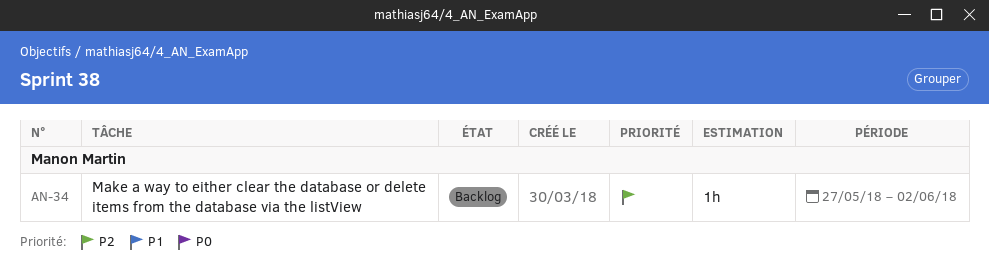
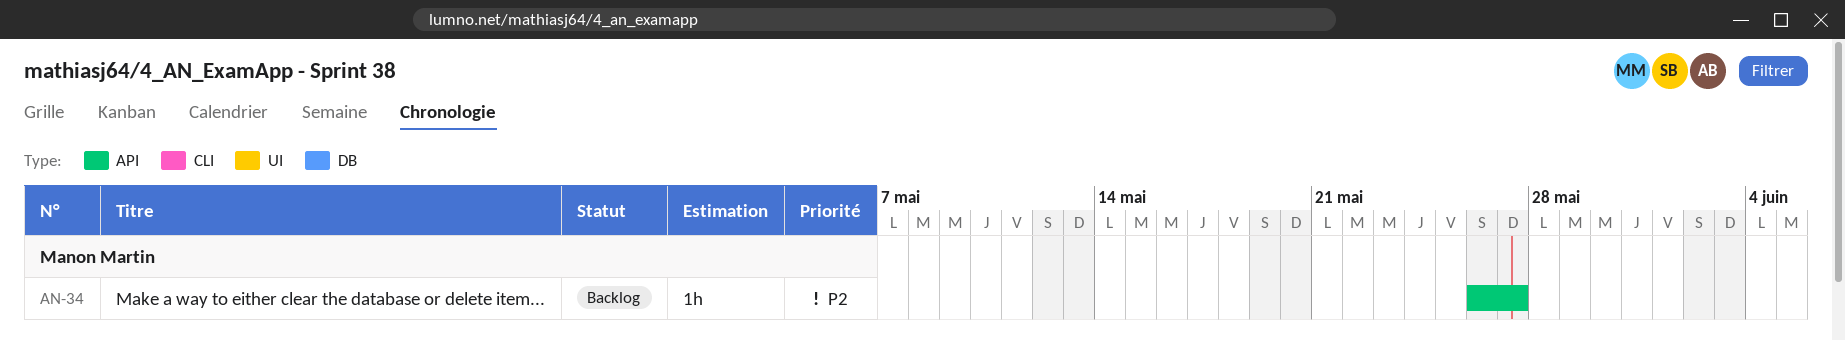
AN-34, start: May 27 -> May 26
AN-34, due: Jun 2 -> May 27

